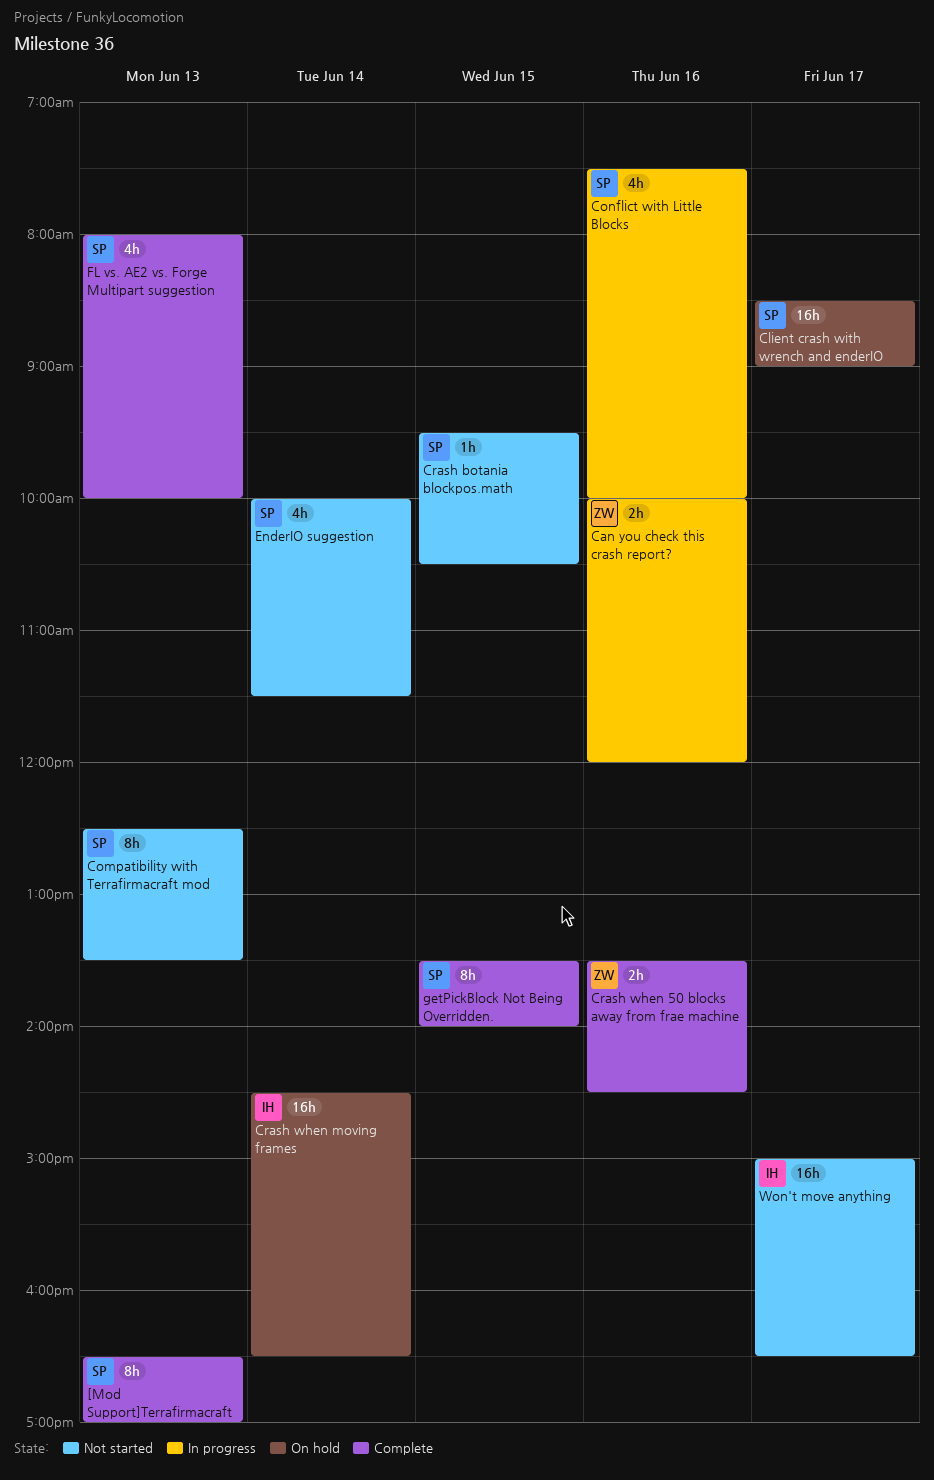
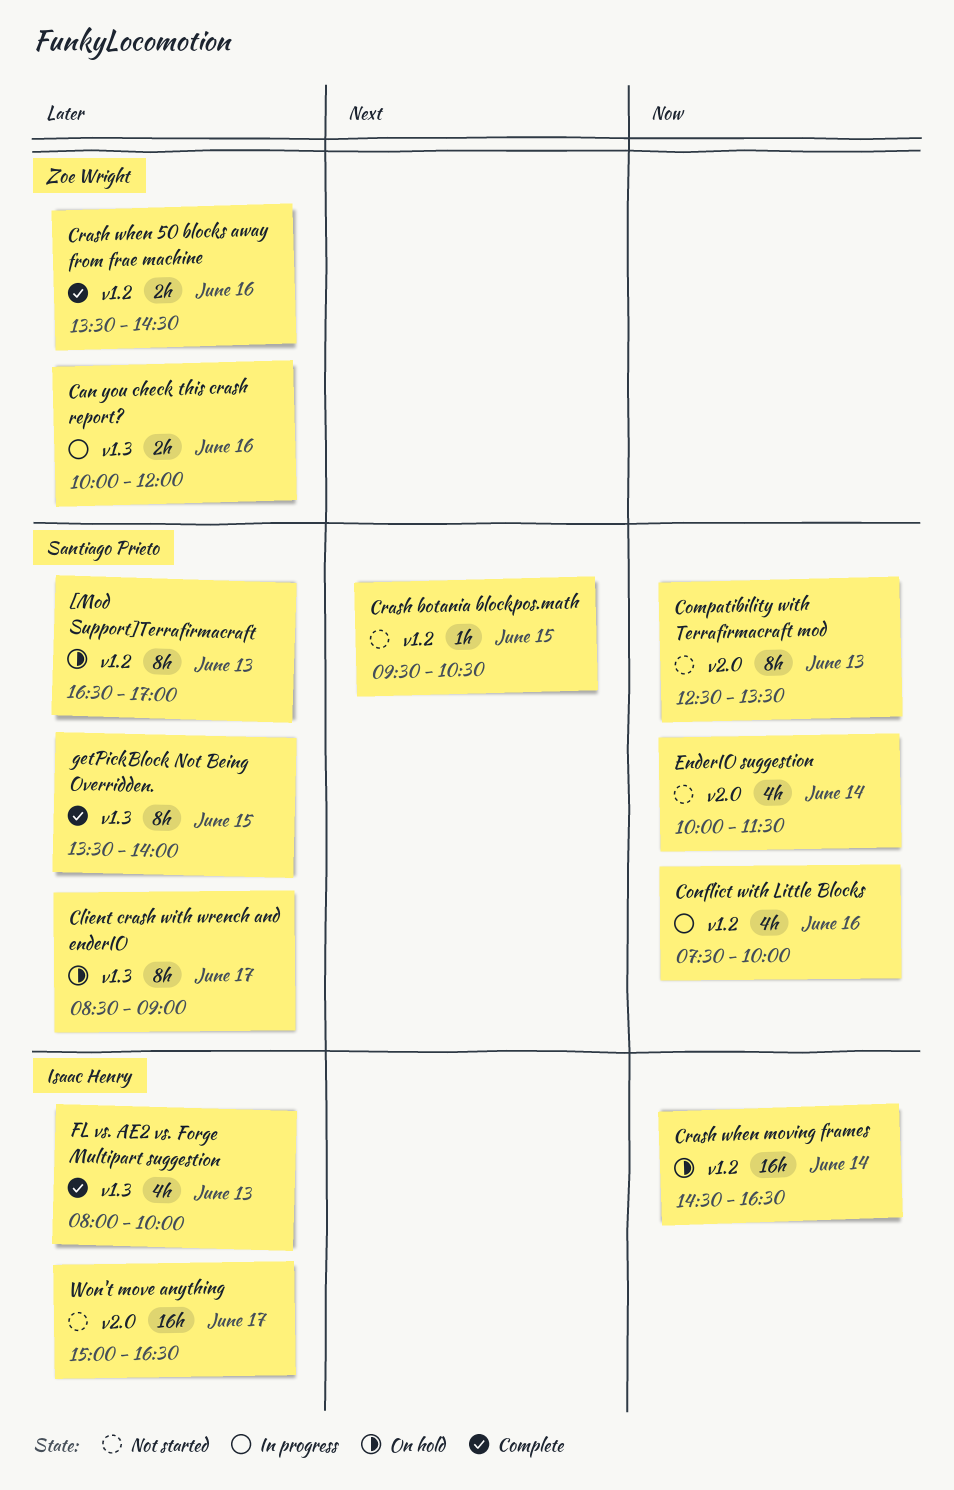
[Mod Support]Terrafirmacraft, status: Complete -> On hold
Client crash with wrench and enderIO, estimate: 16h -> 8h
FL vs. AE2 vs. Forge Multipart suggestion, owner: Santiago Prieto -> Isaac Henry

